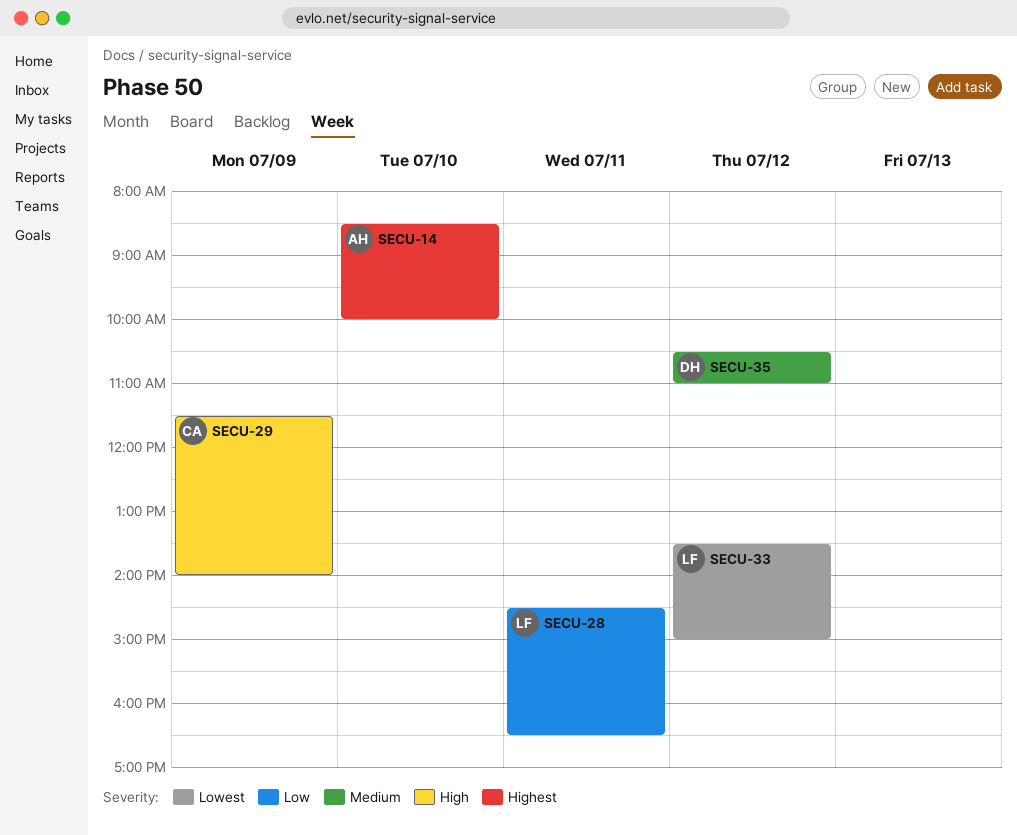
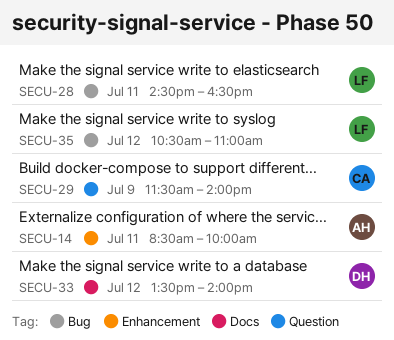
SECU-14, day: Jul 10 -> Jul 11
SECU-33, owner: LF -> DH
SECU-33, ends: 15:00 -> 14:00
SECU-35, owner: DH -> LF

